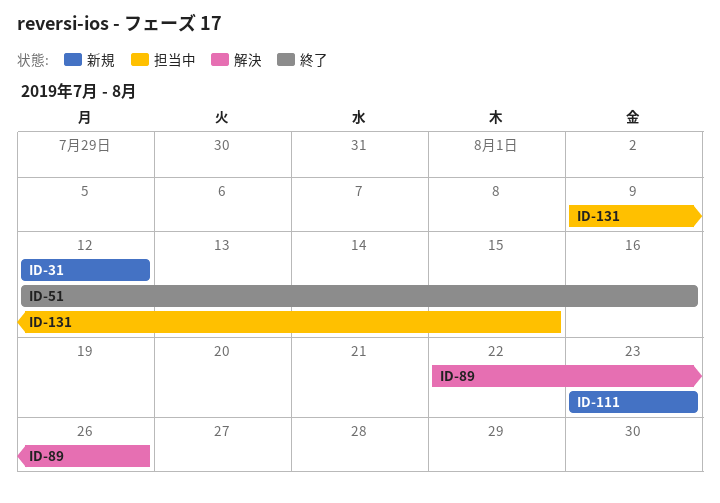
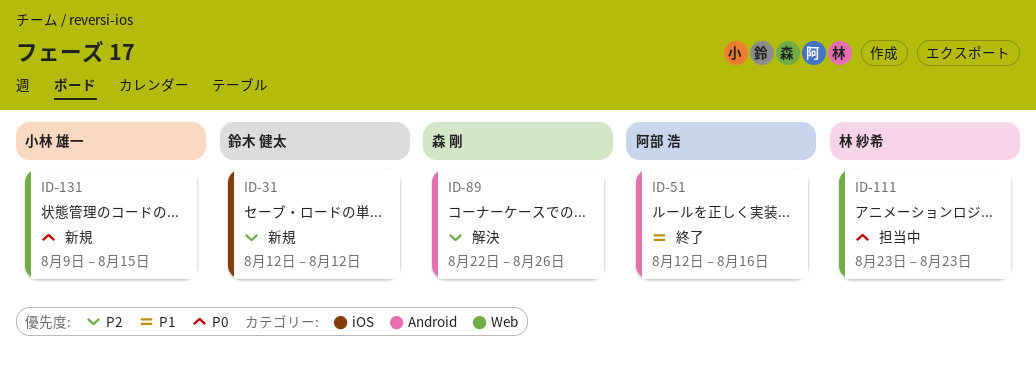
ID-111, status: 新規 -> 担当中
ID-131, status: 担当中 -> 新規

